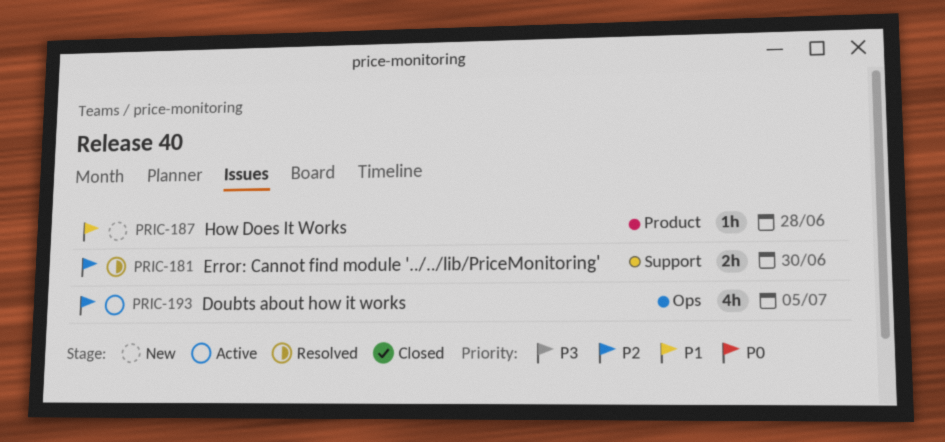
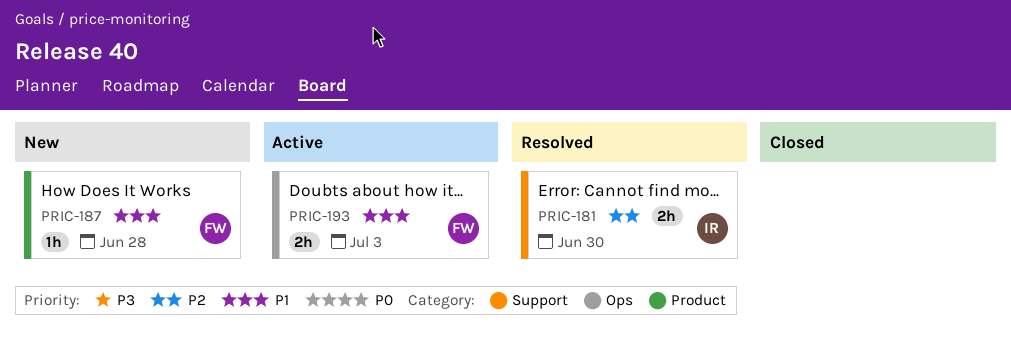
PRIC-193, priority: P2 -> P1
PRIC-193, estimate: 4h -> 2h
PRIC-193, due: Jul 5 -> Jul 3

